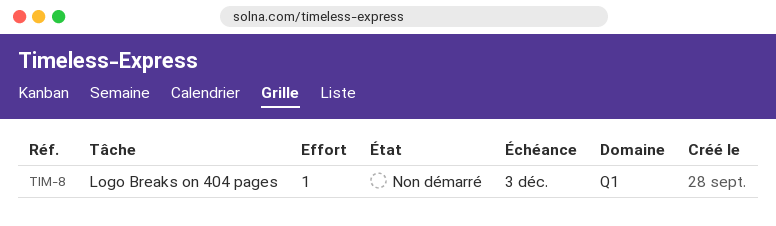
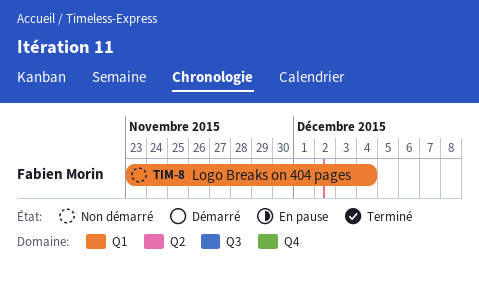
TIM-8, due: Dec 3 -> Dec 4

